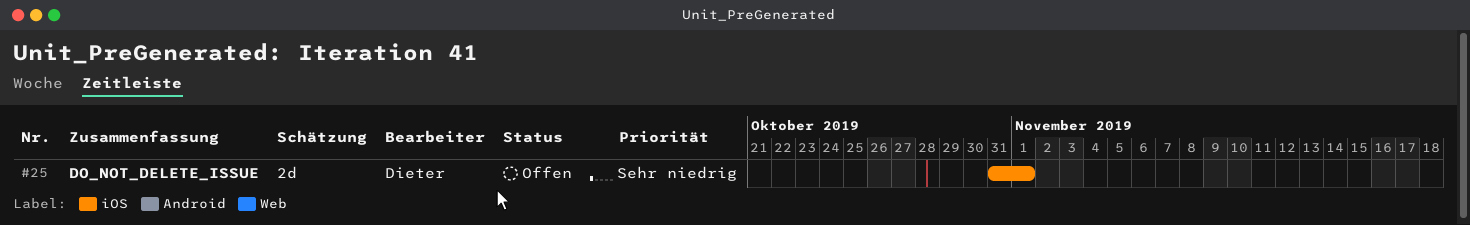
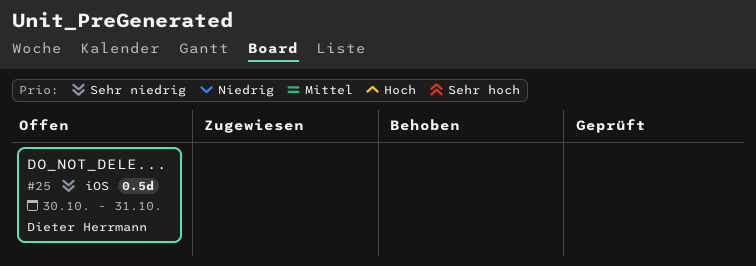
#25, estimate: 2d -> 0.5d
#25, start: Oct 31 -> Oct 30
#25, due: Nov 1 -> Oct 31

